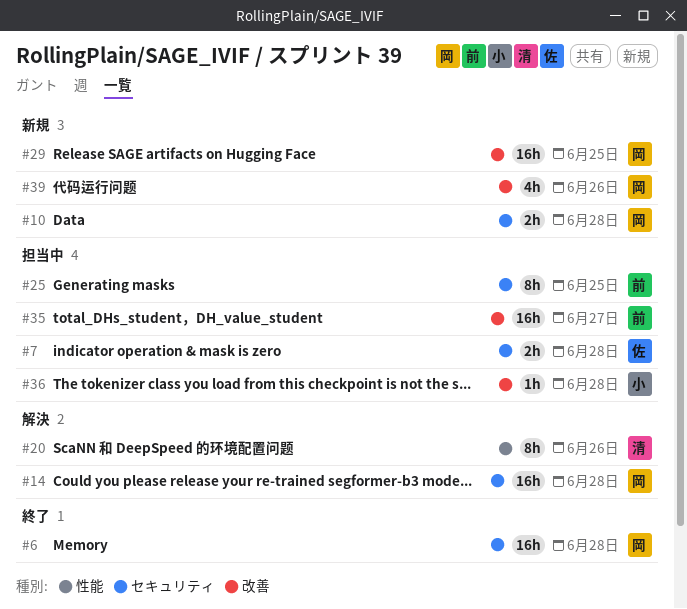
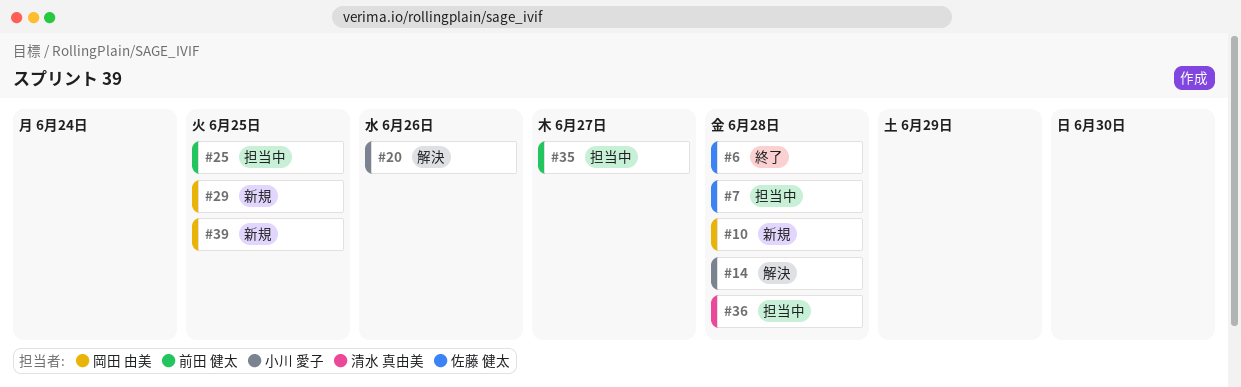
#6, owner: 岡田 由美 -> 佐藤 健太
#14, owner: 岡田 由美 -> 小川 愛子
#20, owner: 清水 真由美 -> 小川 愛子
#36, owner: 小川 愛子 -> 清水 真由美
#39, due: Jun 26 -> Jun 25

